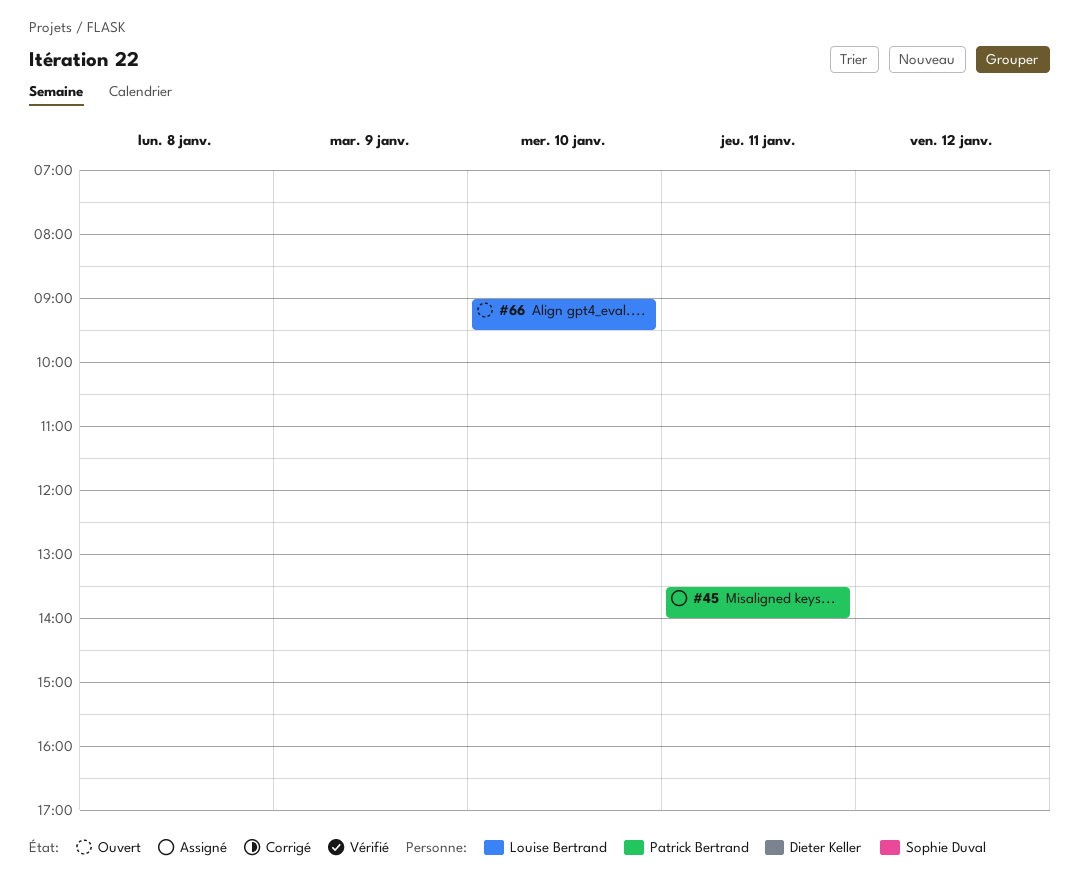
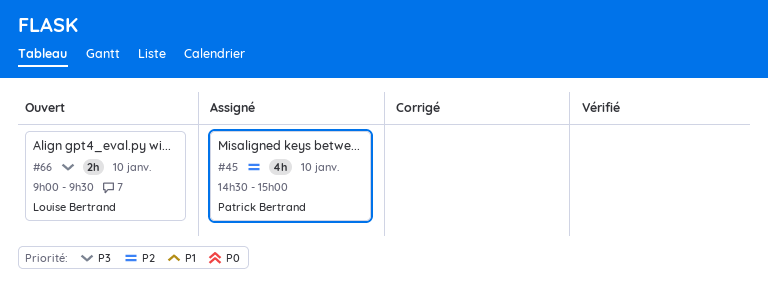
#45, day: Jan 11 -> Jan 10
#45, begins: 13:30 -> 14:30
#45, ends: 14:00 -> 15:00

